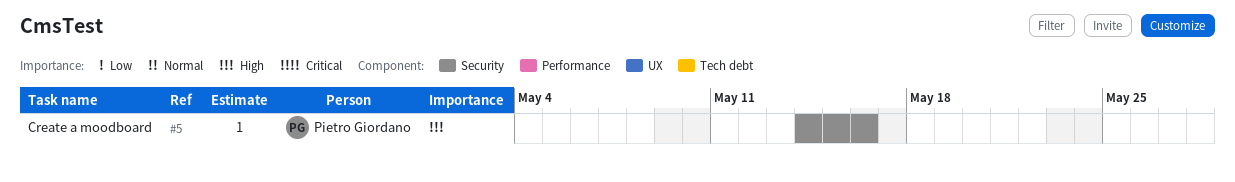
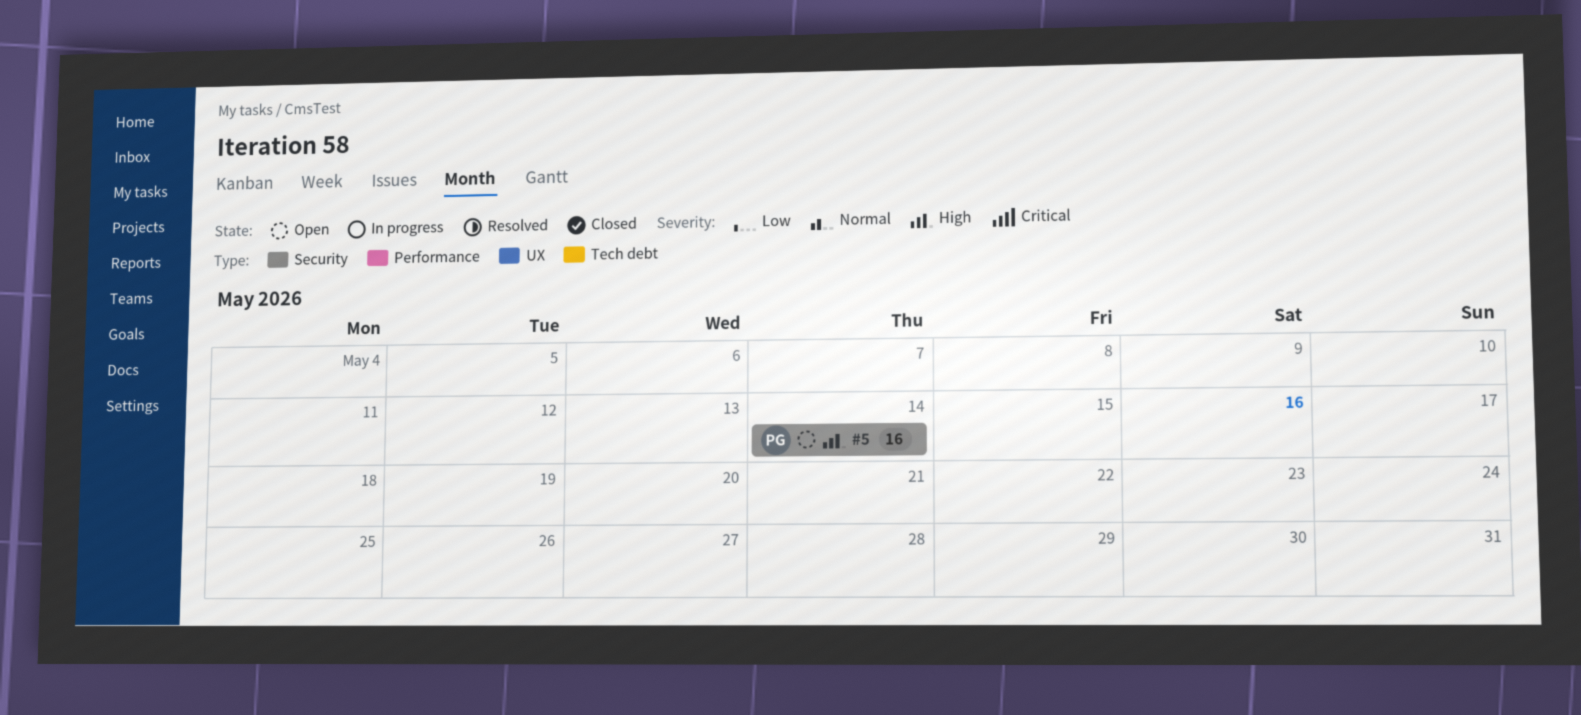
#5, estimate: 1 -> 16
#5, due: May 16 -> May 14

